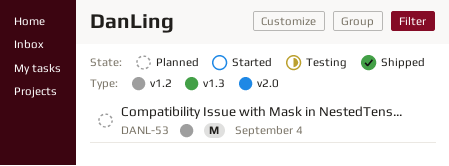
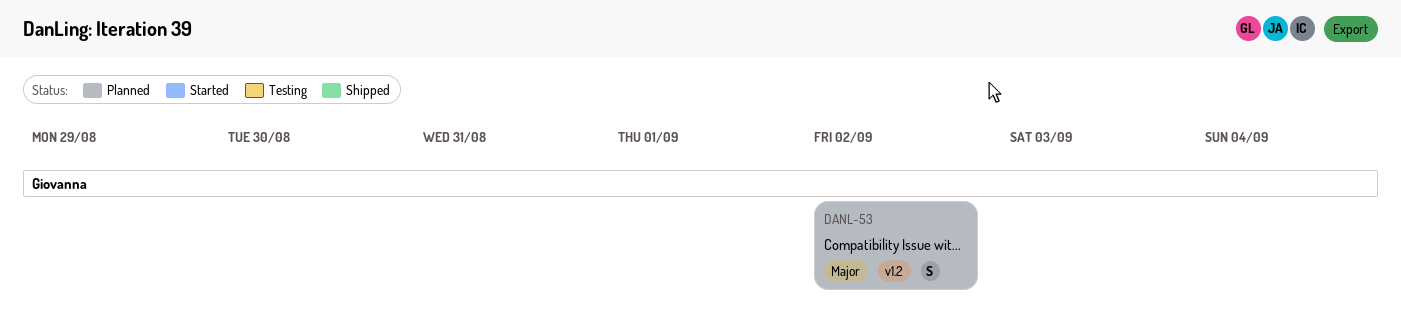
DANL-53, estimate: M -> S
DANL-53, due: Sep 4 -> Sep 2

